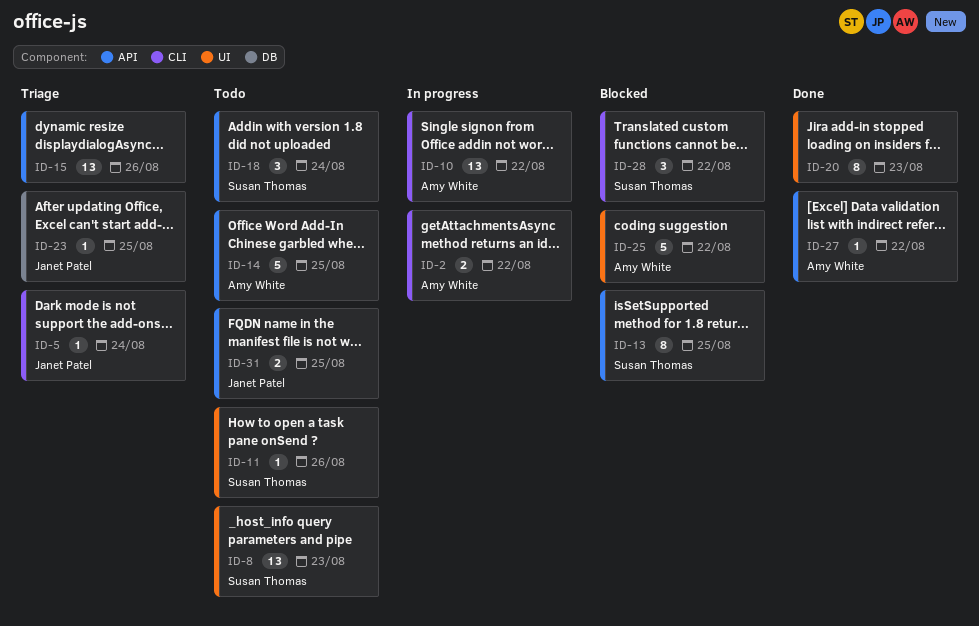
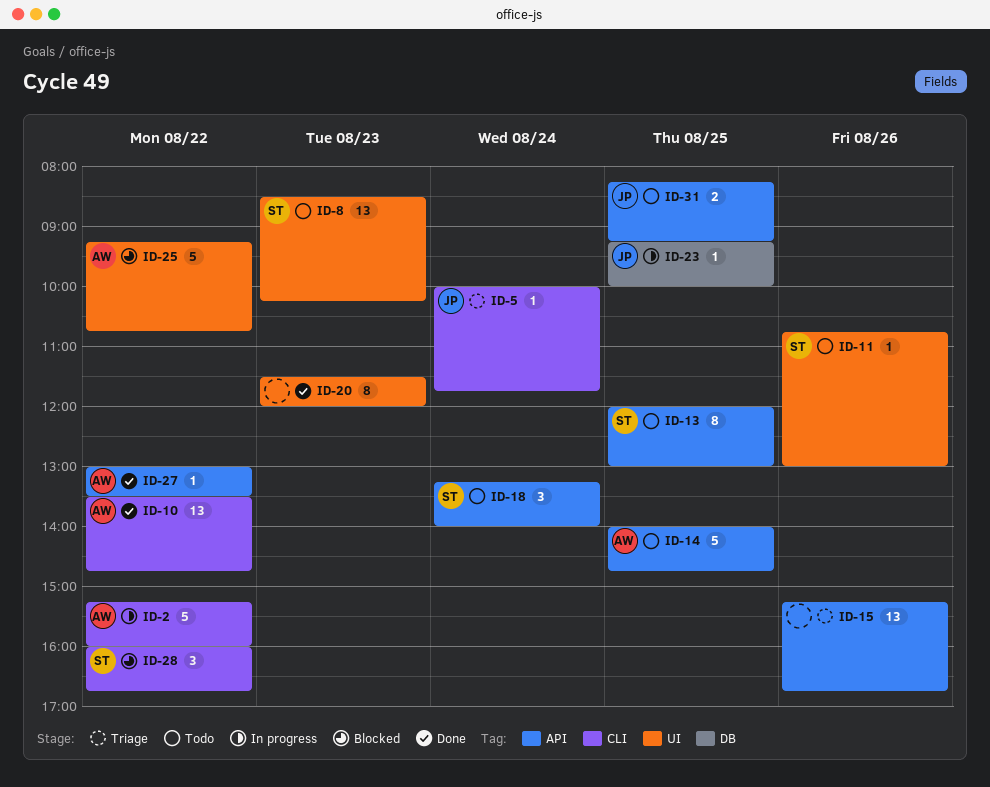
ID-2, estimate: 2 -> 5
ID-10, status: In progress -> Done
ID-13, status: Blocked -> Todo
ID-23, status: Triage -> In progress

